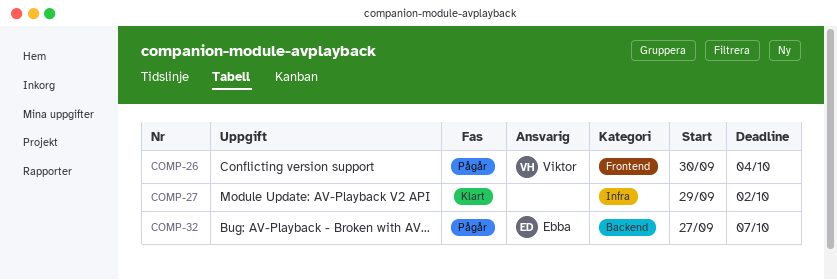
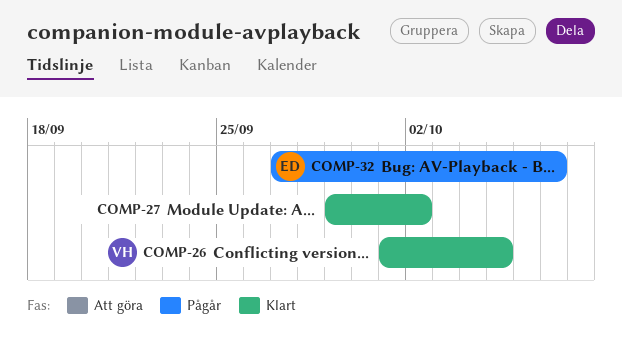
COMP-26, status: Pågår -> Klart
COMP-26, start: Sep 30 -> Oct 1
COMP-26, due: Oct 4 -> Oct 5

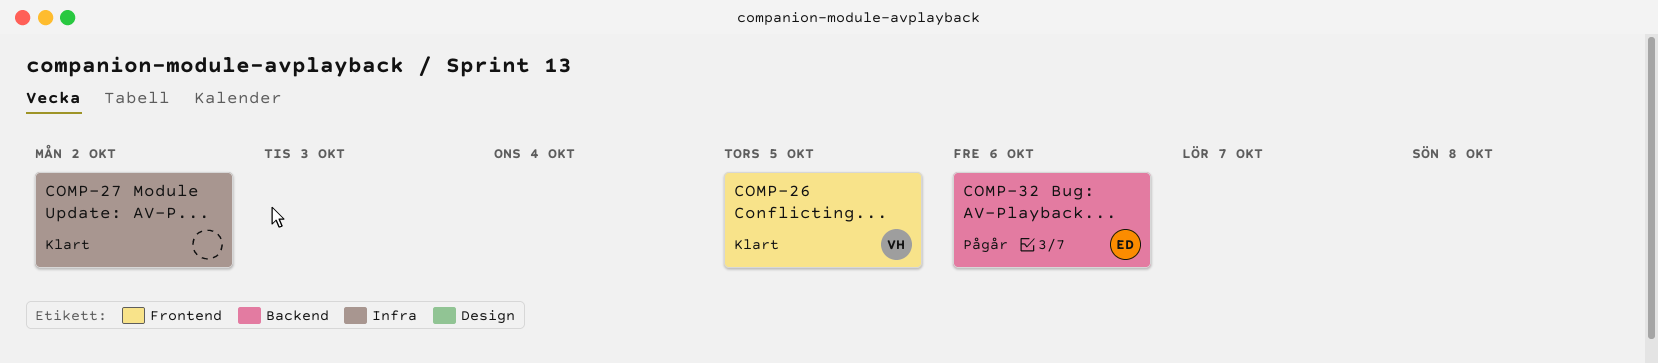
COMP-32, due: Oct 7 -> Oct 6

